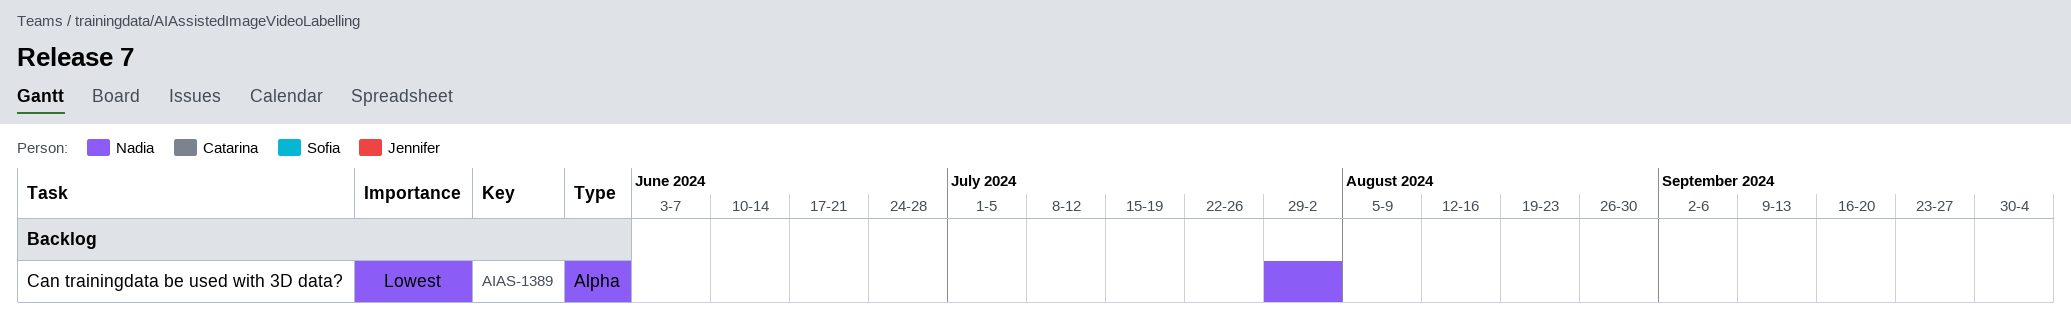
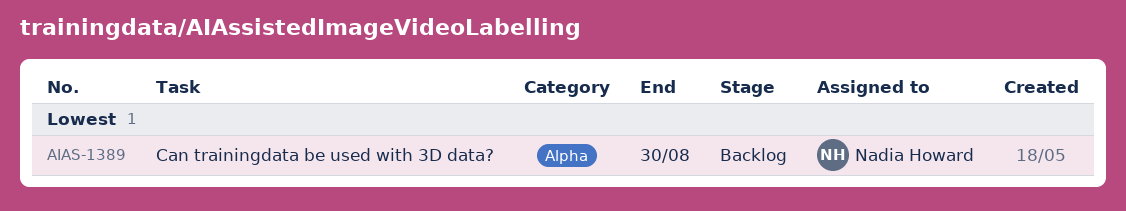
AIAS-1389, due: Aug 2 -> Aug 30

